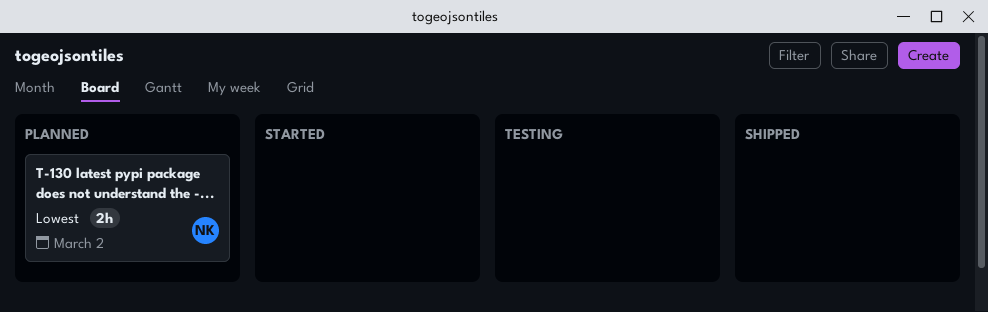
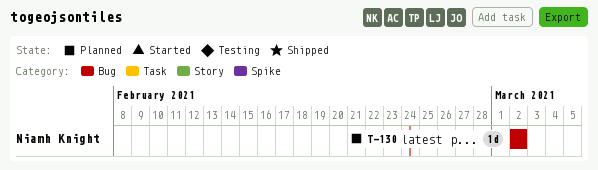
T-130, estimate: 2h -> 1d

